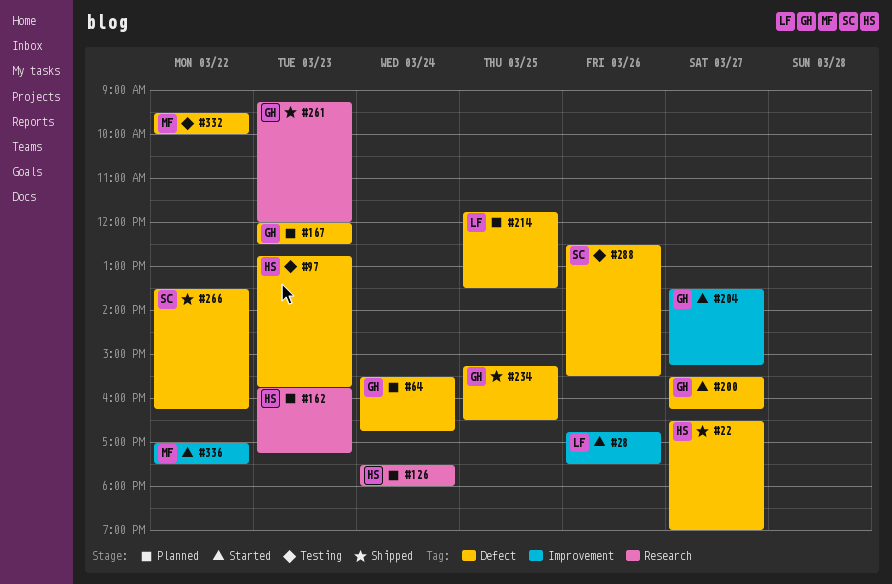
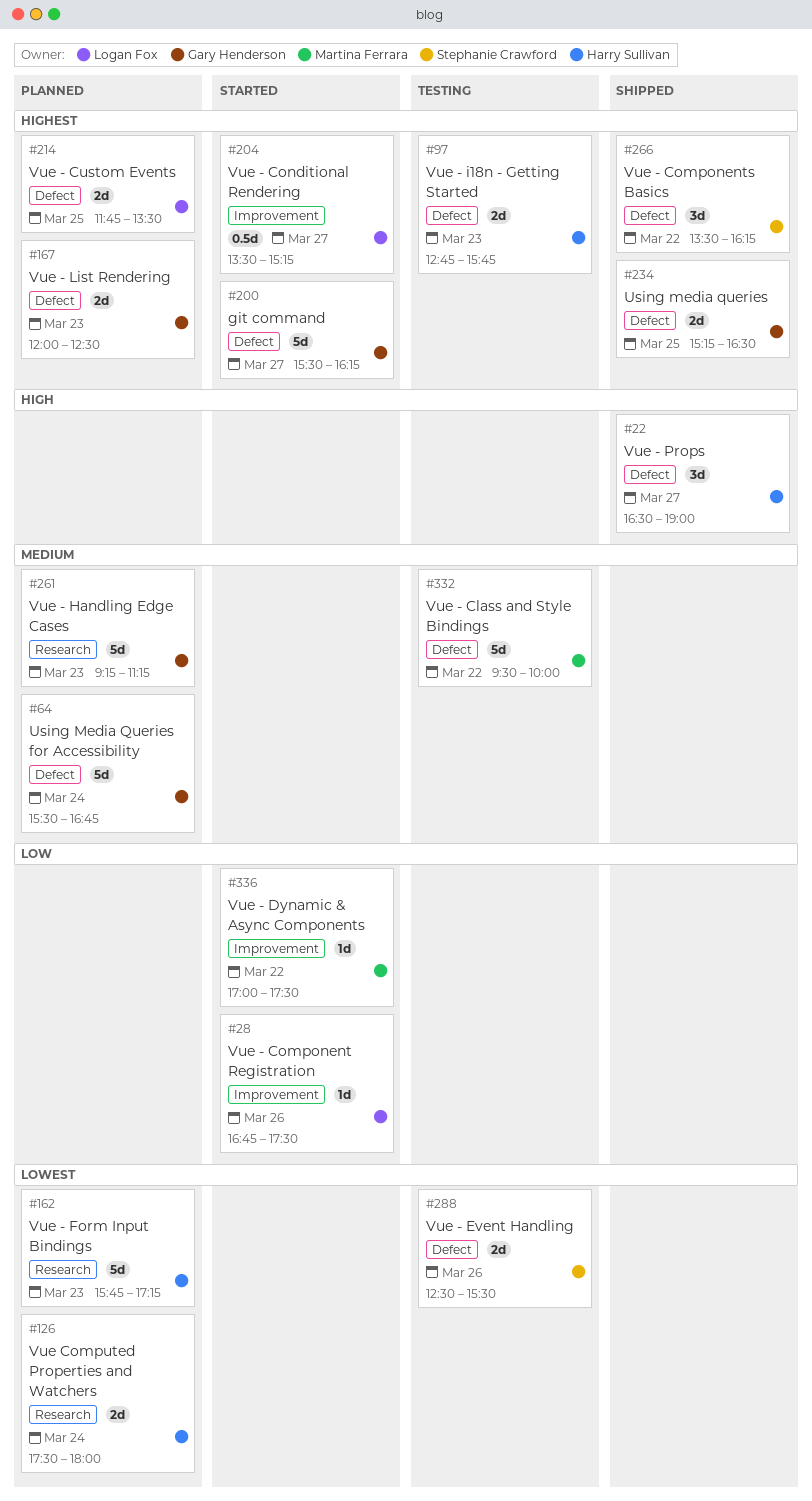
#204, owner: Gary Henderson -> Logan Fox
#261, status: Shipped -> Planned
#261, ends: 12:00 -> 11:15

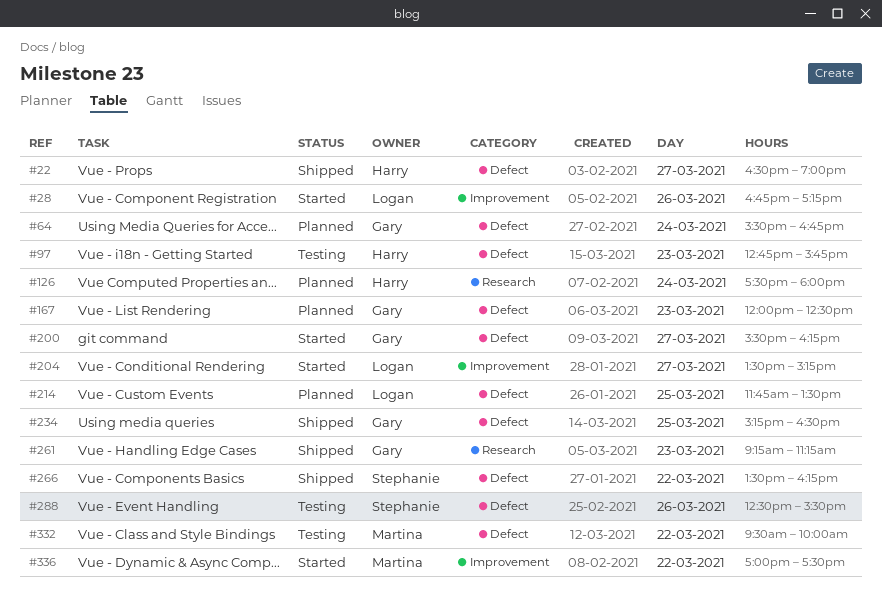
#28, ends: 17:30 -> 17:15
#162: present -> none
#261, status: Planned -> Shipped

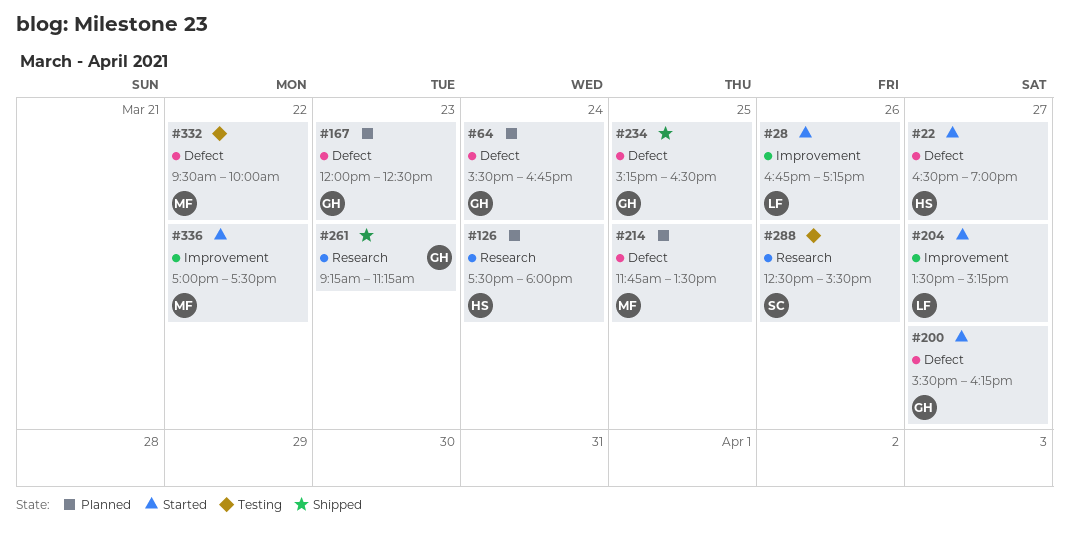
#22, status: Shipped -> Started
#97: present -> none
#214, owner: Logan -> Martina
#266: present -> none
#288, label: Defect -> Research

